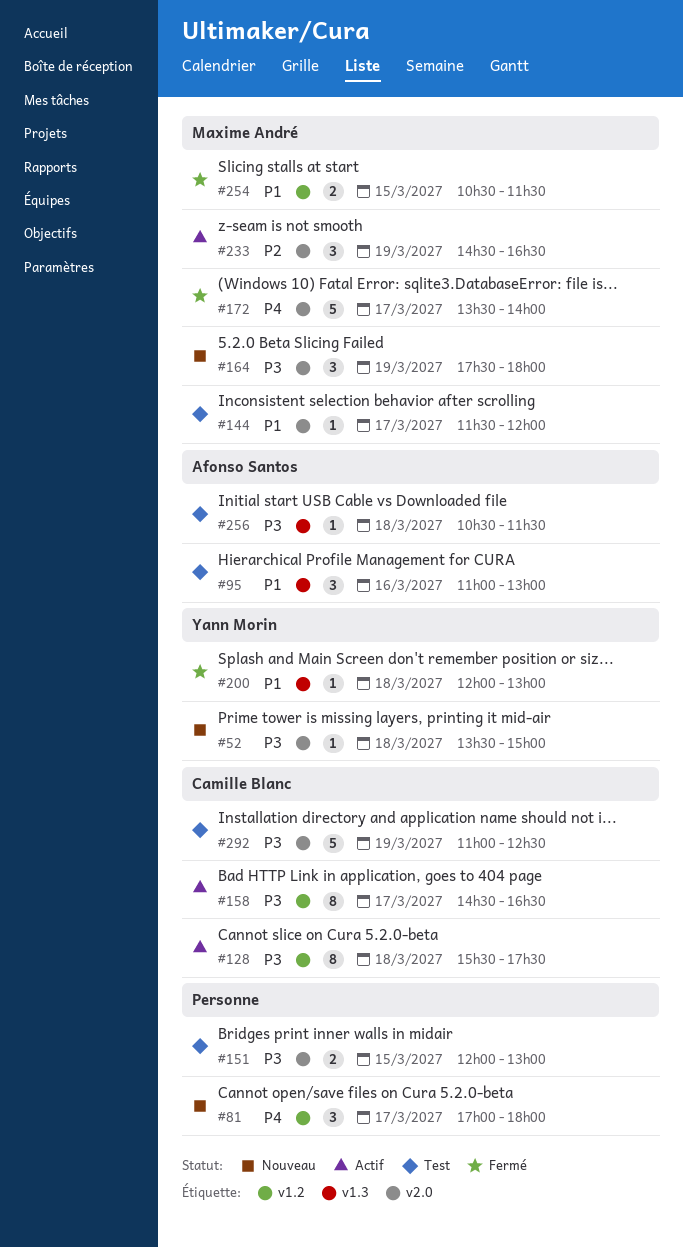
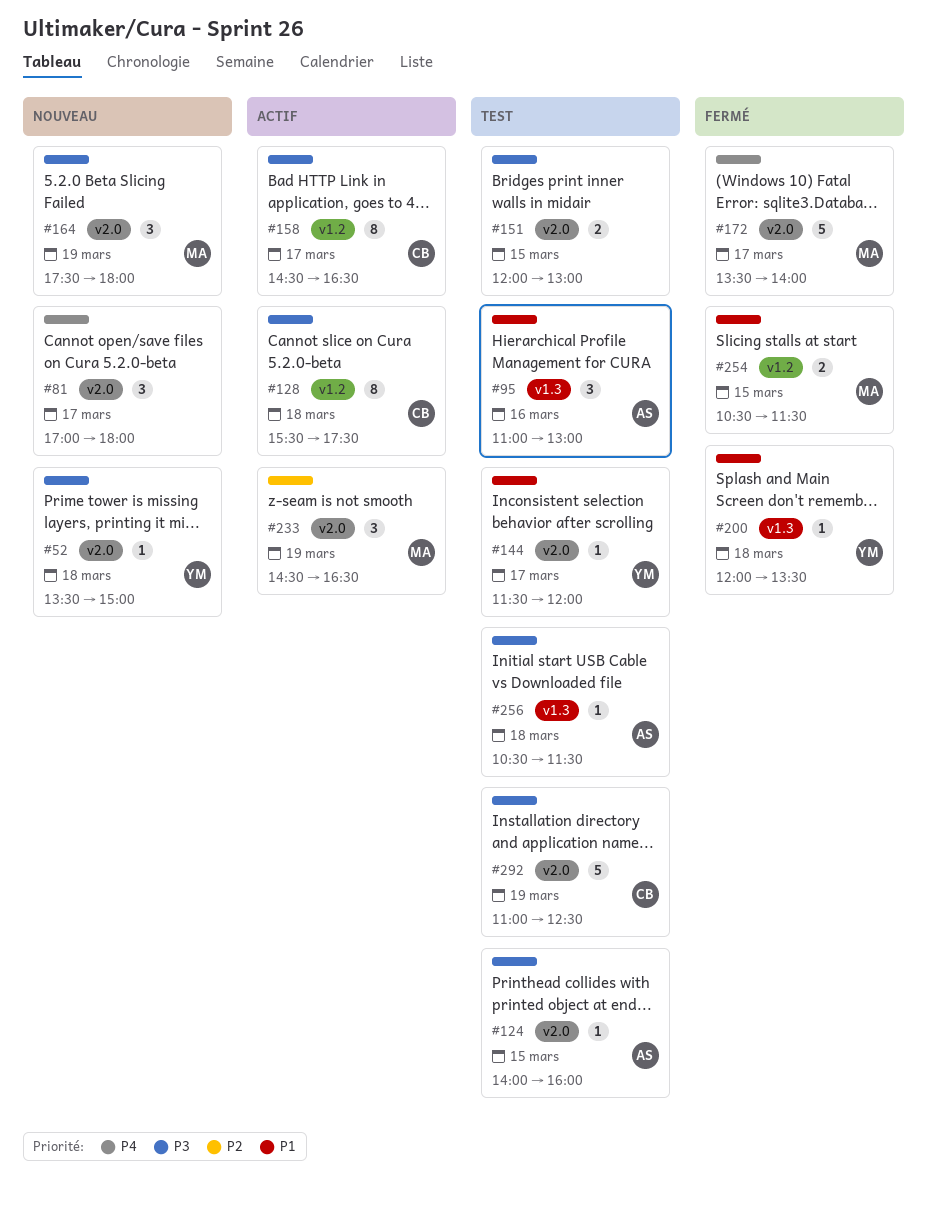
#81, label: v1.2 -> v2.0
#124: none -> present
#144, owner: Maxime André -> Yann Morin
#200, ends: 13:00 -> 13:30

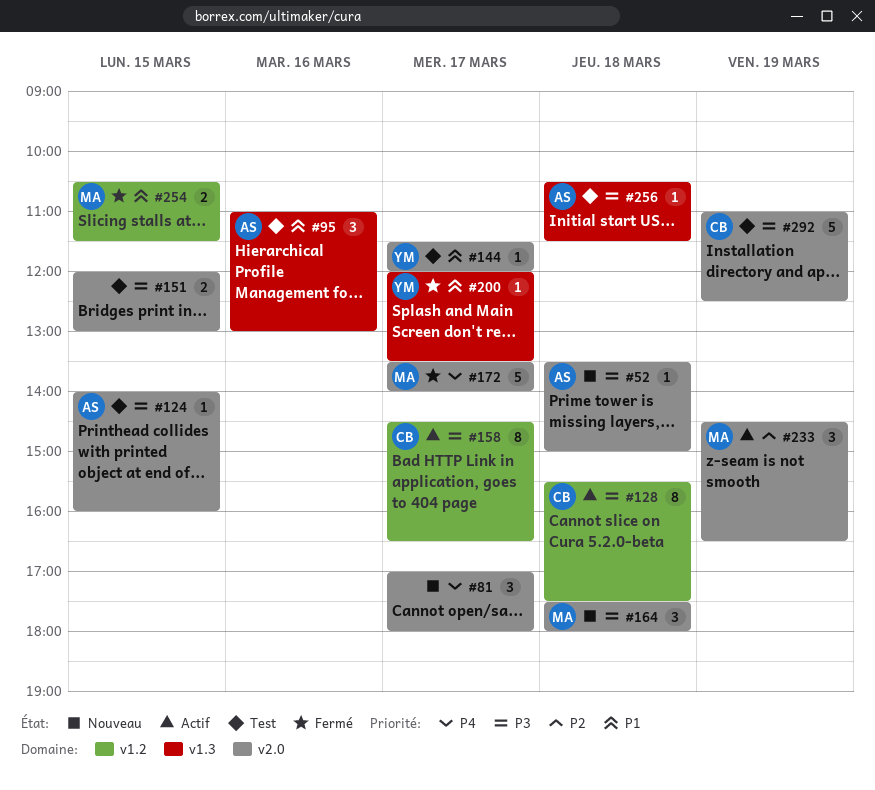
#52, owner: YM -> AS
#164, day: Mar 19 -> Mar 18
#200, day: Mar 18 -> Mar 17

